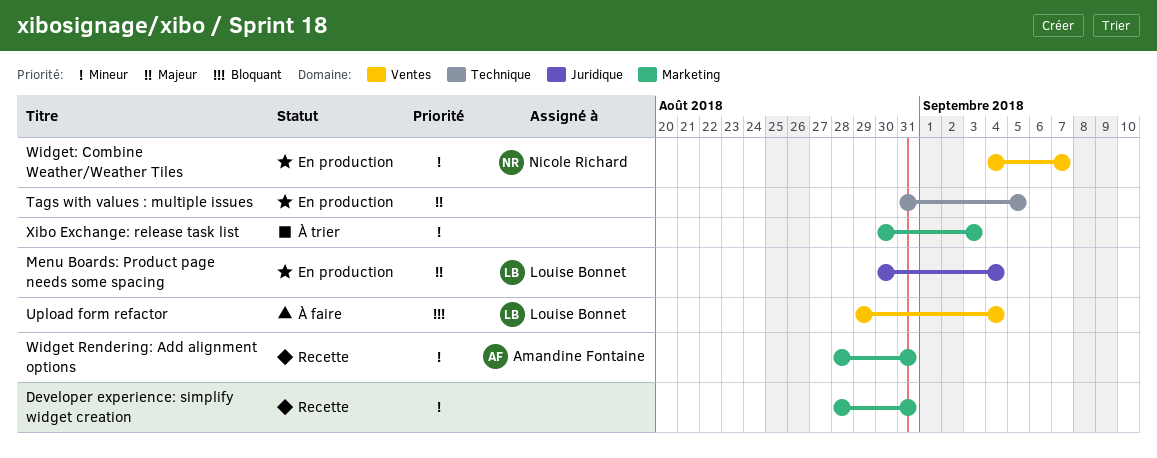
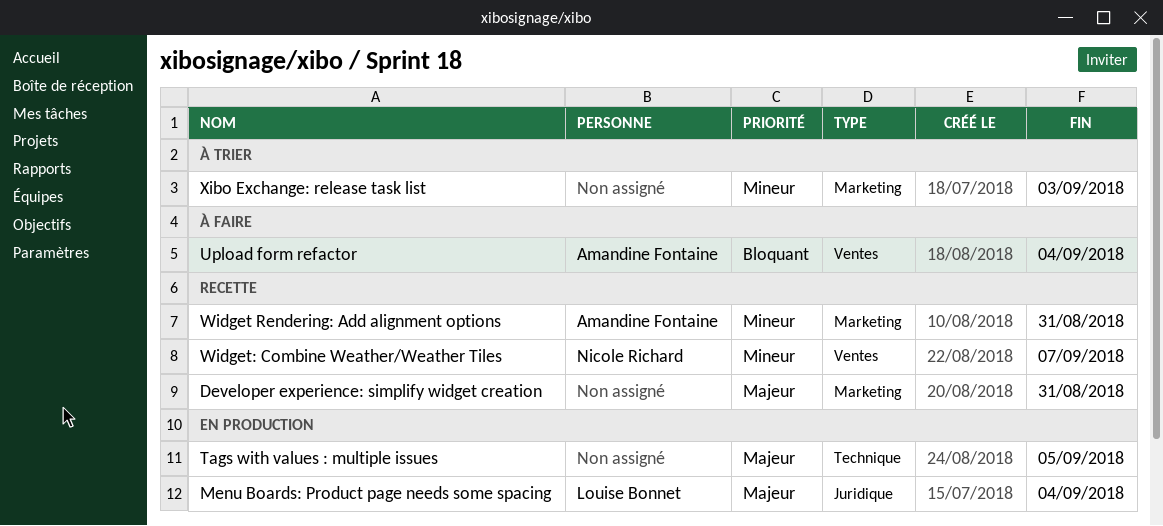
Developer experience: simplify widget creation, priority: Mineur -> Majeur
Upload form refactor, owner: Louise Bonnet -> Amandine Fontaine
Widget: Combine Weather/Weather Tiles, status: En production -> Recette

